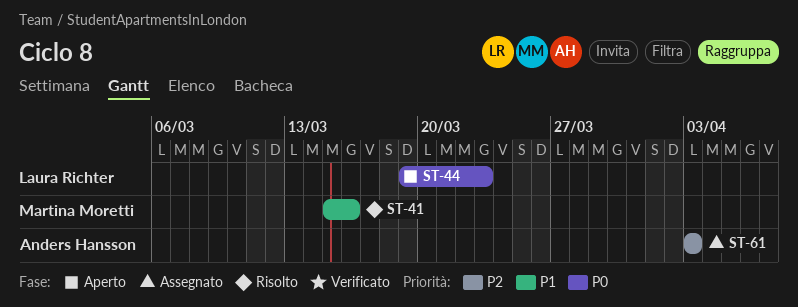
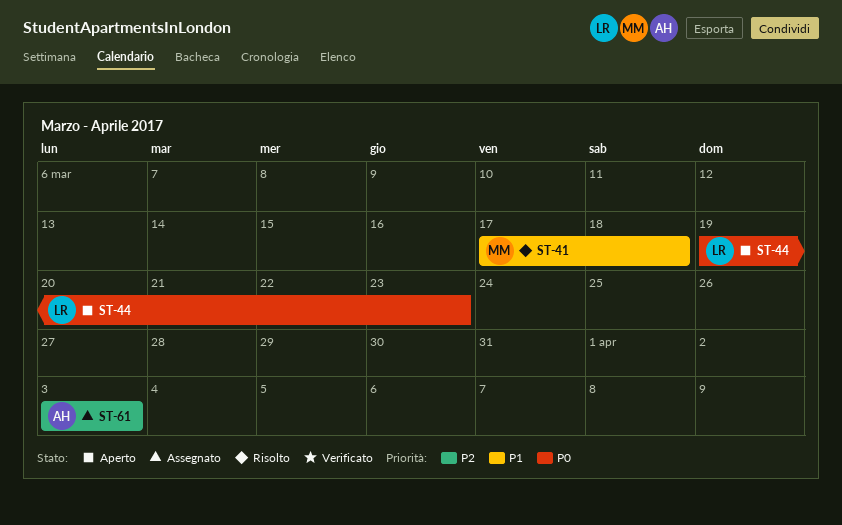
ST-41, start: Mar 15 -> Mar 17
ST-41, due: Mar 16 -> Mar 18

